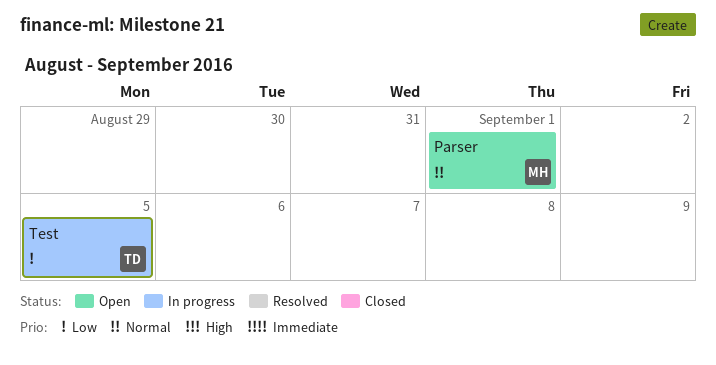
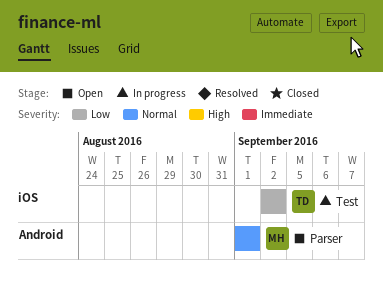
Test, due: Sep 5 -> Sep 2

